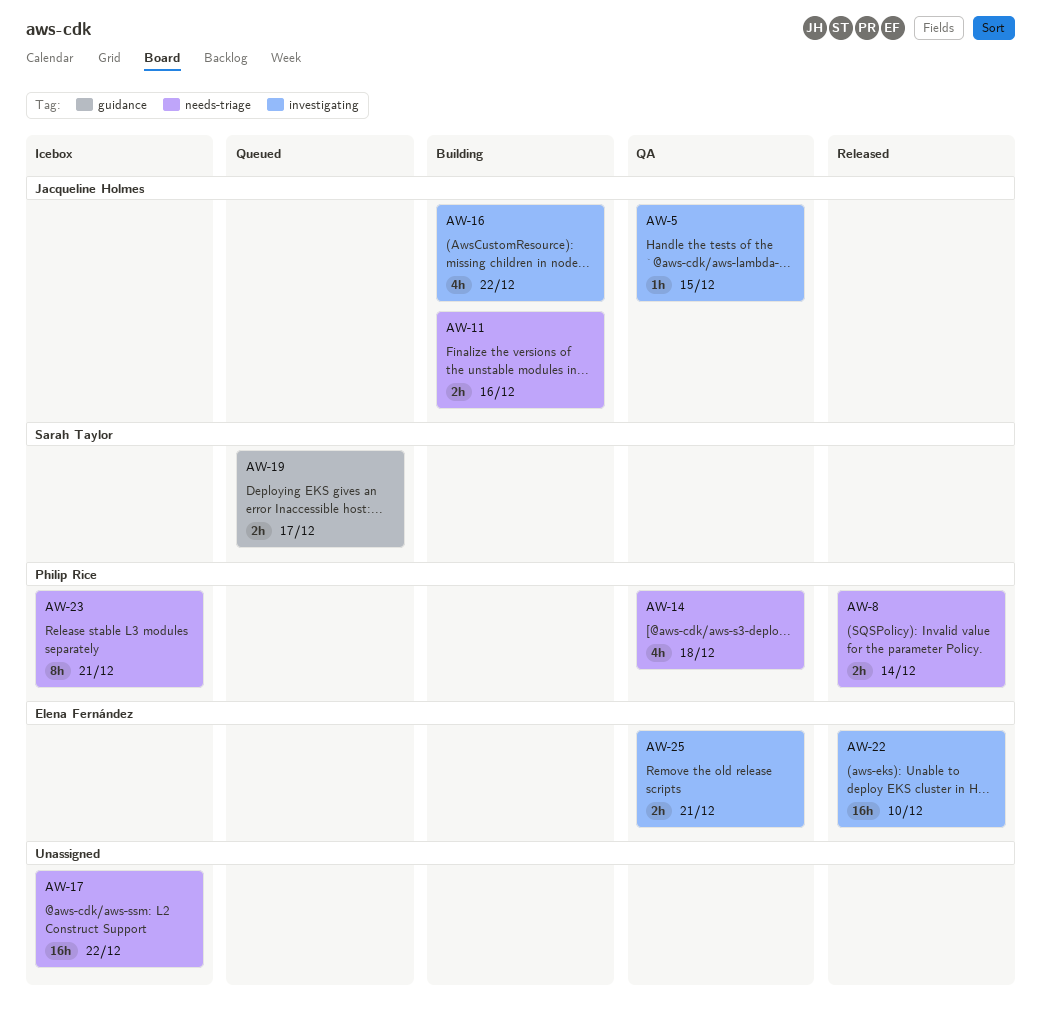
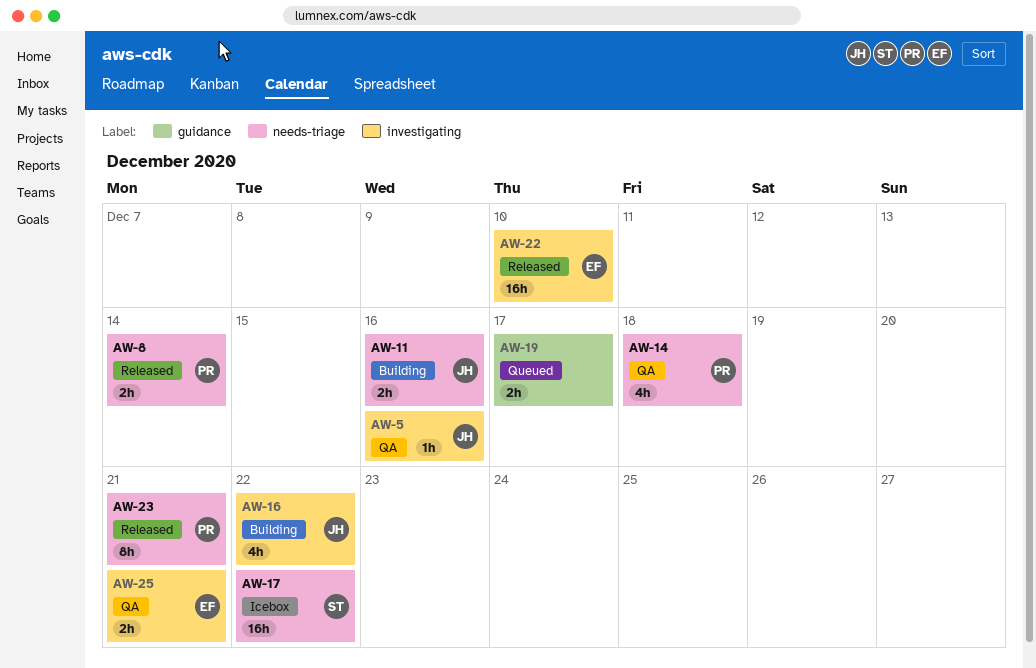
AW-5, due: Dec 15 -> Dec 16
AW-17, owner: none -> Sarah Taylor
AW-19, owner: Sarah Taylor -> none
AW-23, status: Icebox -> Released

